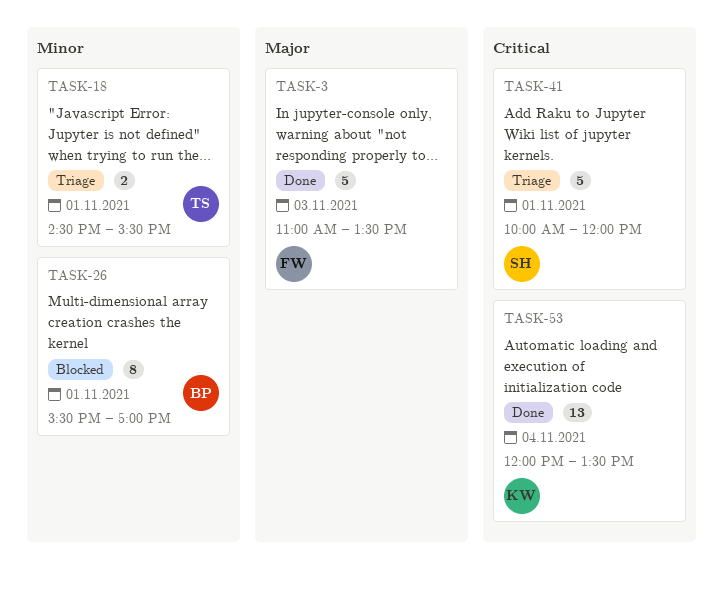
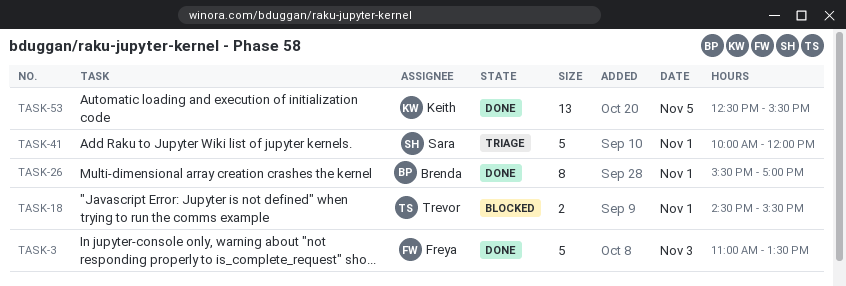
TASK-18, status: Triage -> Blocked
TASK-26, status: Blocked -> Done
TASK-53, day: Nov 4 -> Nov 5
TASK-53, begins: 12:00 -> 12:30
TASK-53, ends: 13:30 -> 15:30

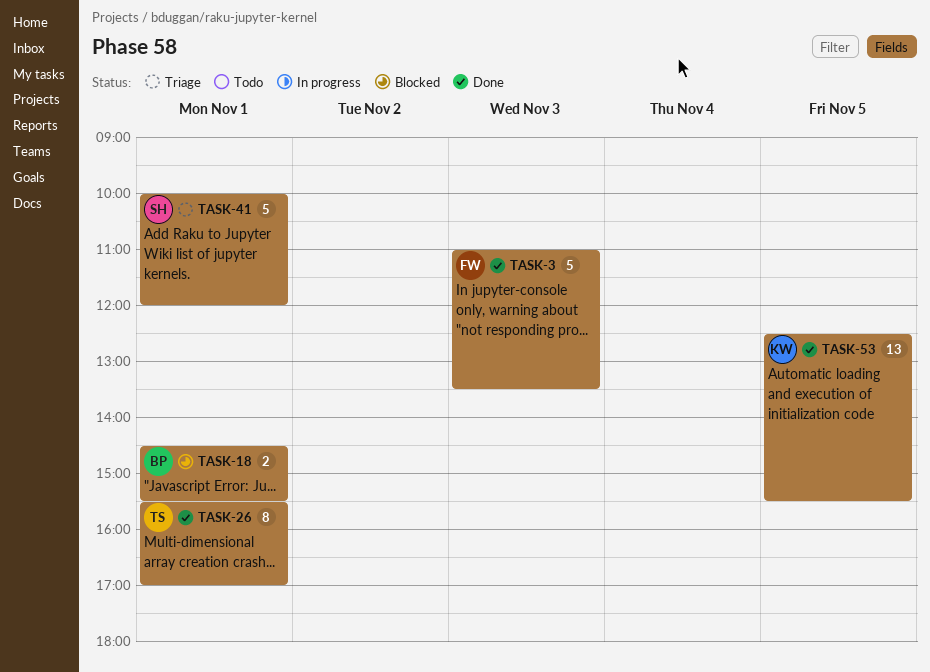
TASK-18, owner: Trevor -> Brenda
TASK-26, owner: Brenda -> Trevor

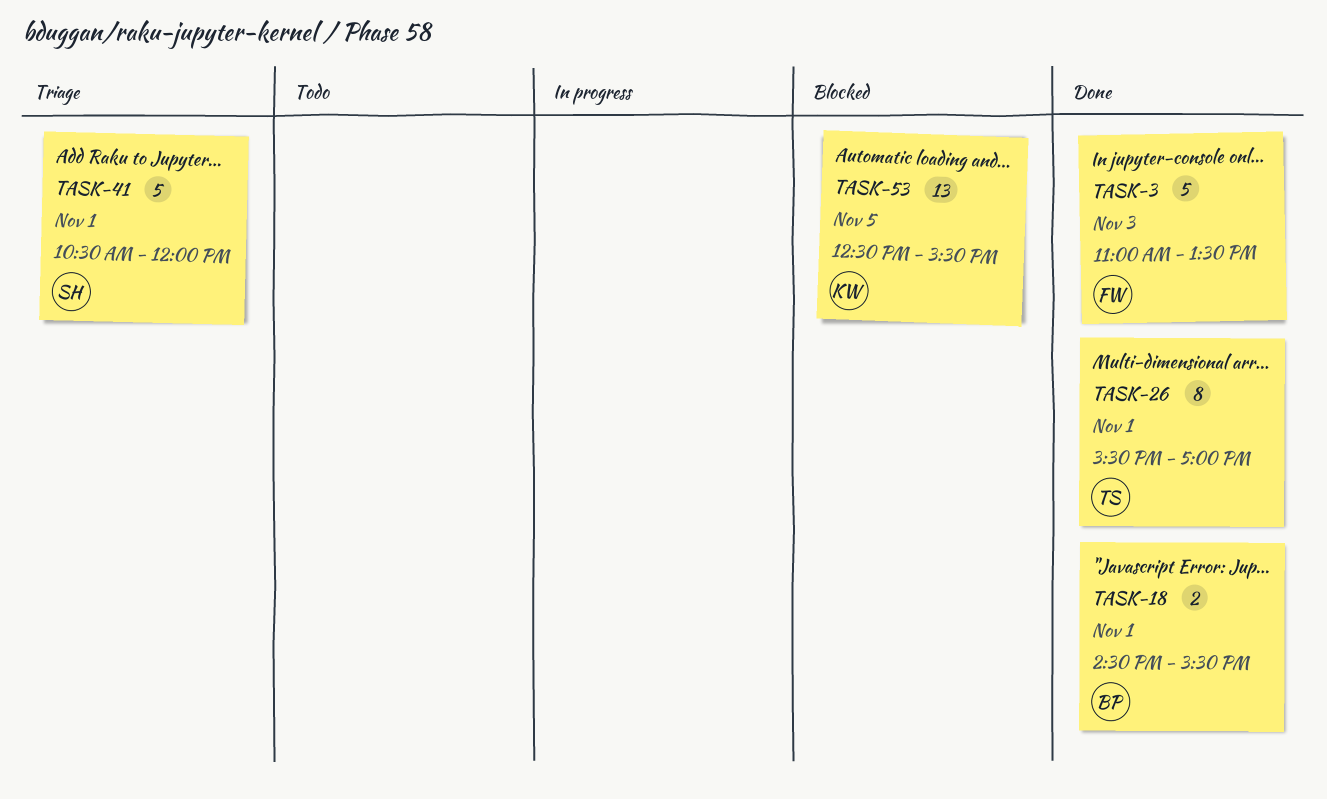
TASK-18, status: Blocked -> Done
TASK-41, begins: 10:00 -> 10:30
TASK-53, status: Done -> Blocked

